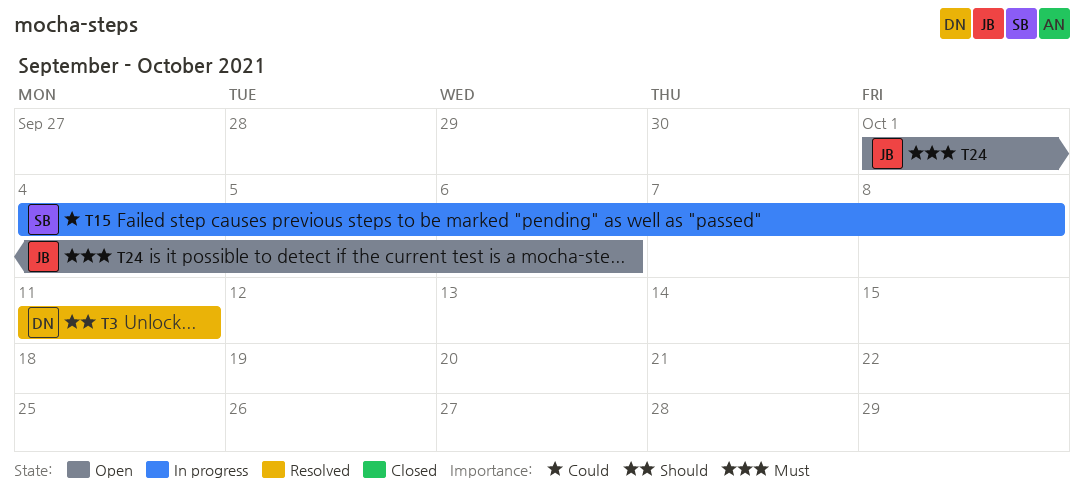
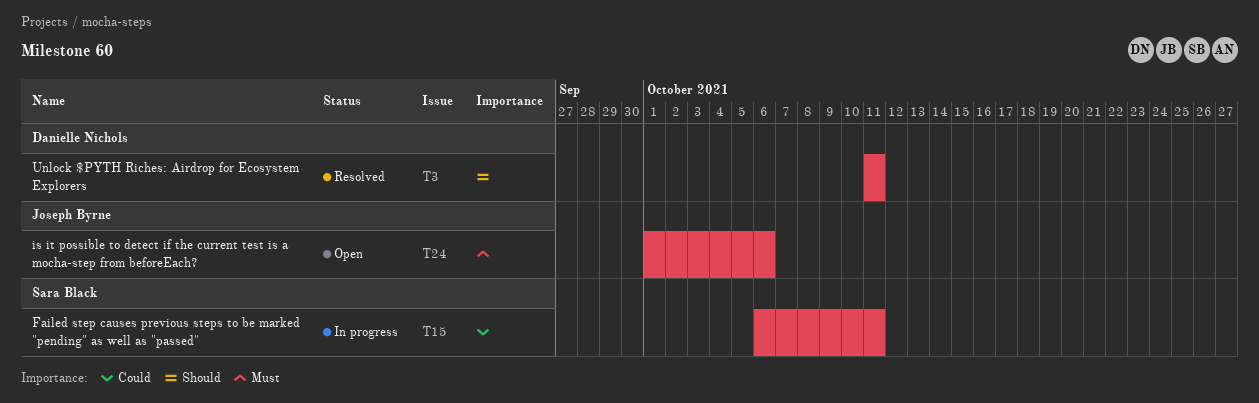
T15, start: Oct 4 -> Oct 6
T15, due: Oct 8 -> Oct 11

